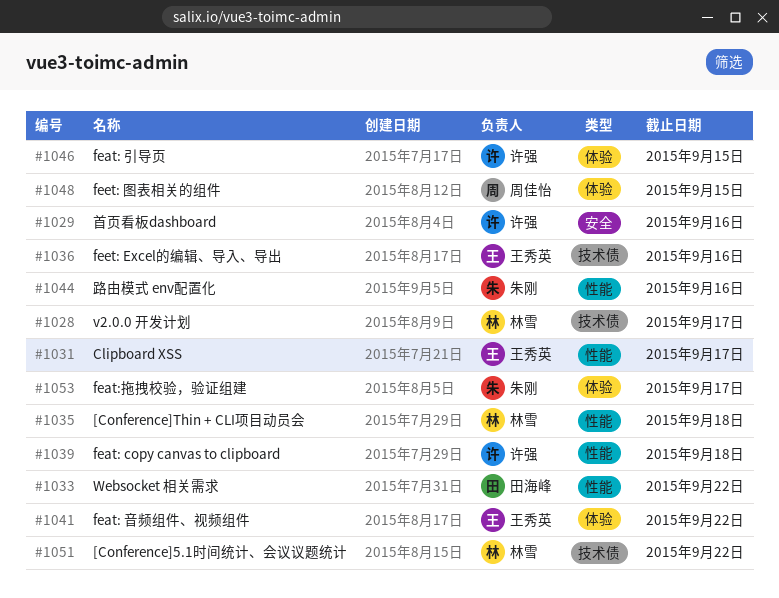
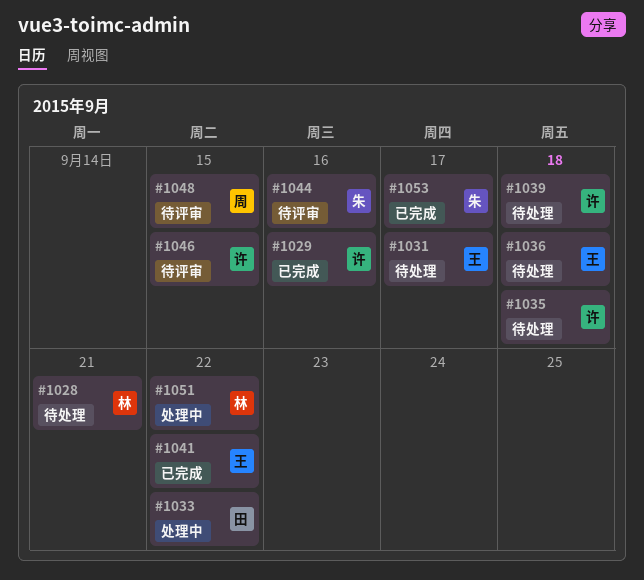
#1028, due: Sep 17 -> Sep 21
#1035, owner: 林雪 -> 许强
#1036, due: Sep 16 -> Sep 18

